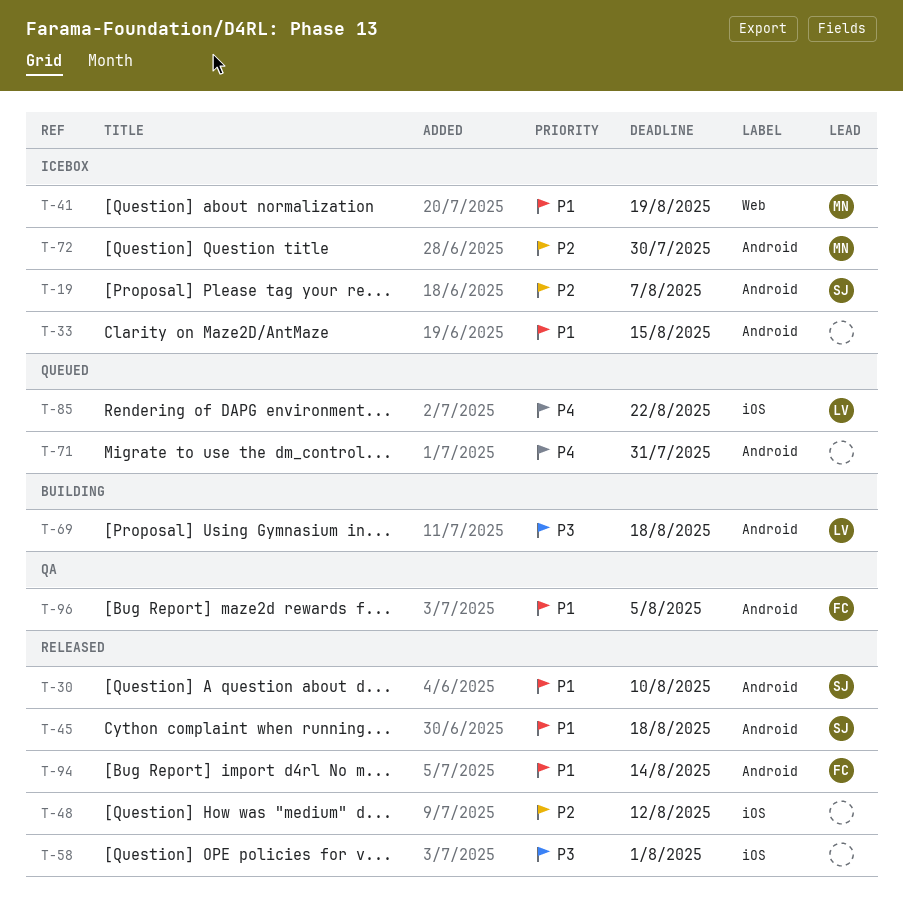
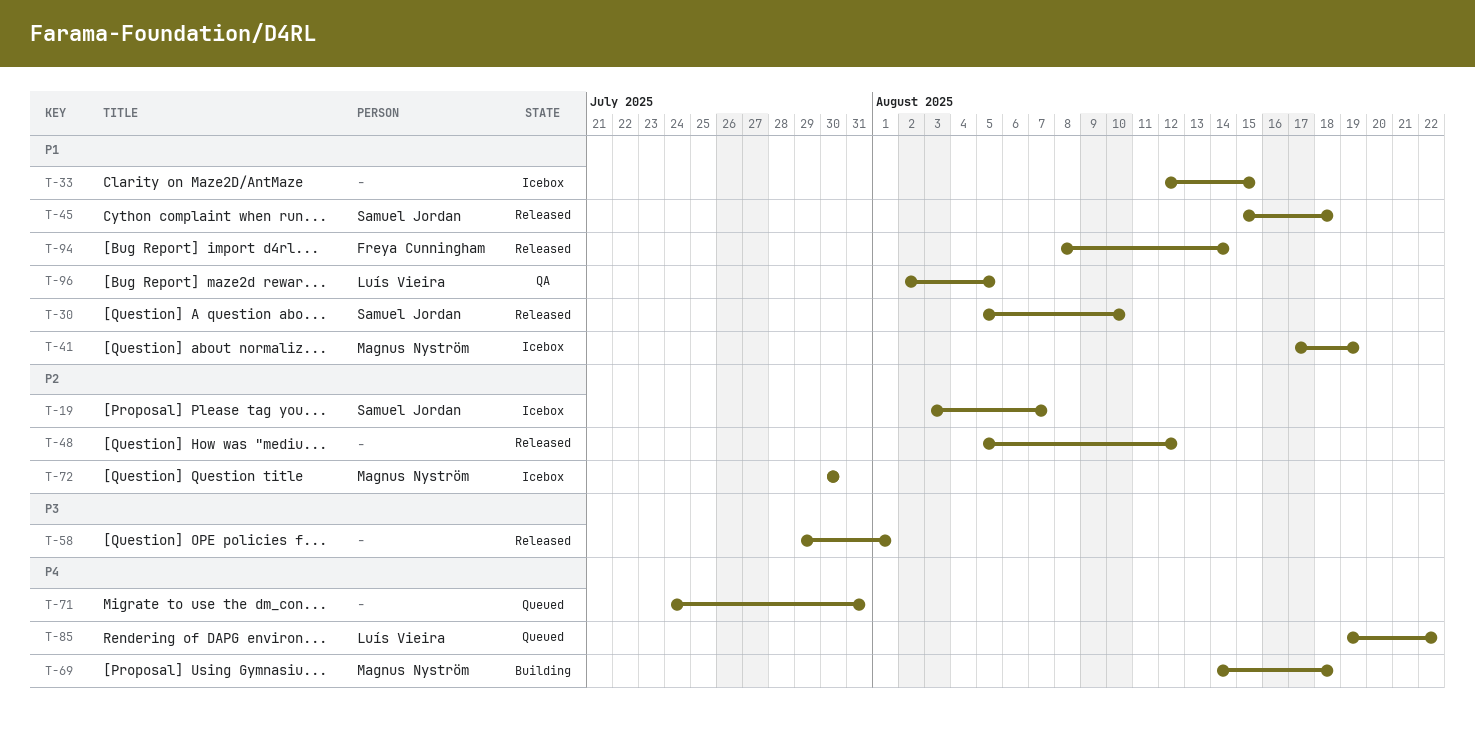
T-69, owner: Luís Vieira -> Magnus Nyström
T-69, priority: P3 -> P4
T-96, owner: Freya Cunningham -> Luís Vieira

